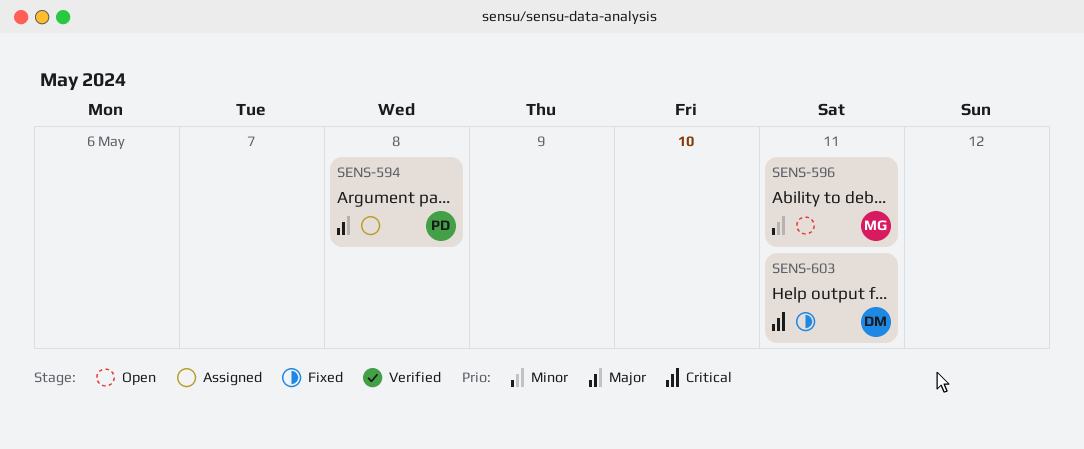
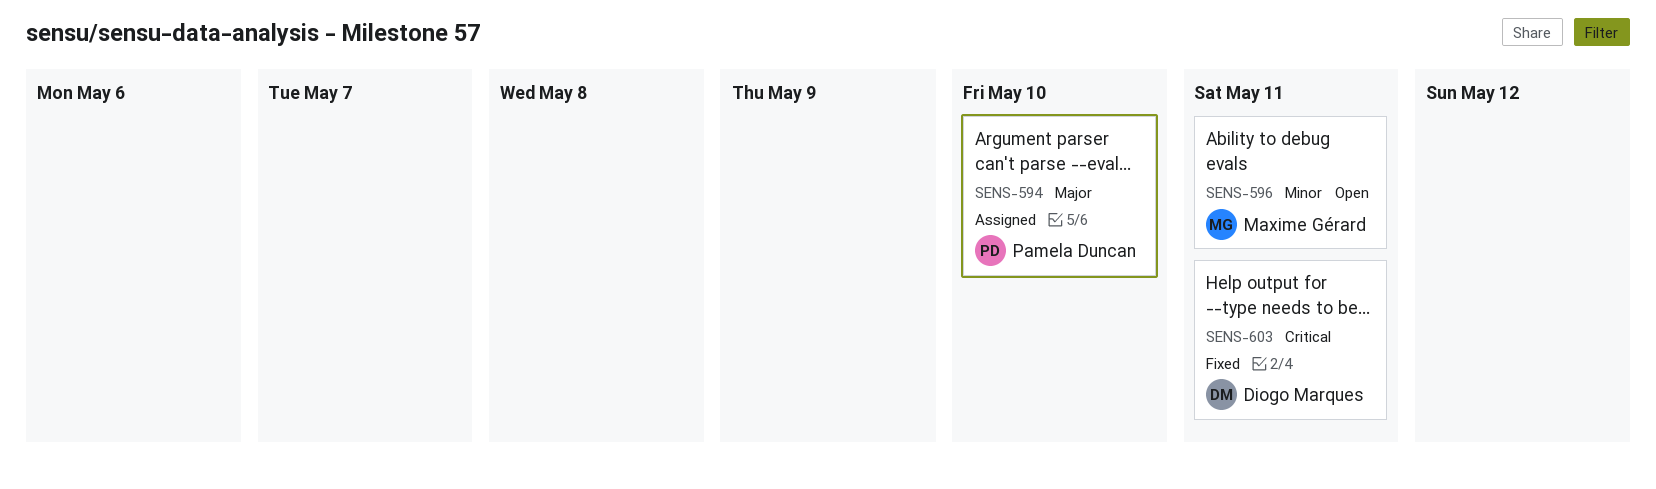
SENS-594, due: May 8 -> May 10

